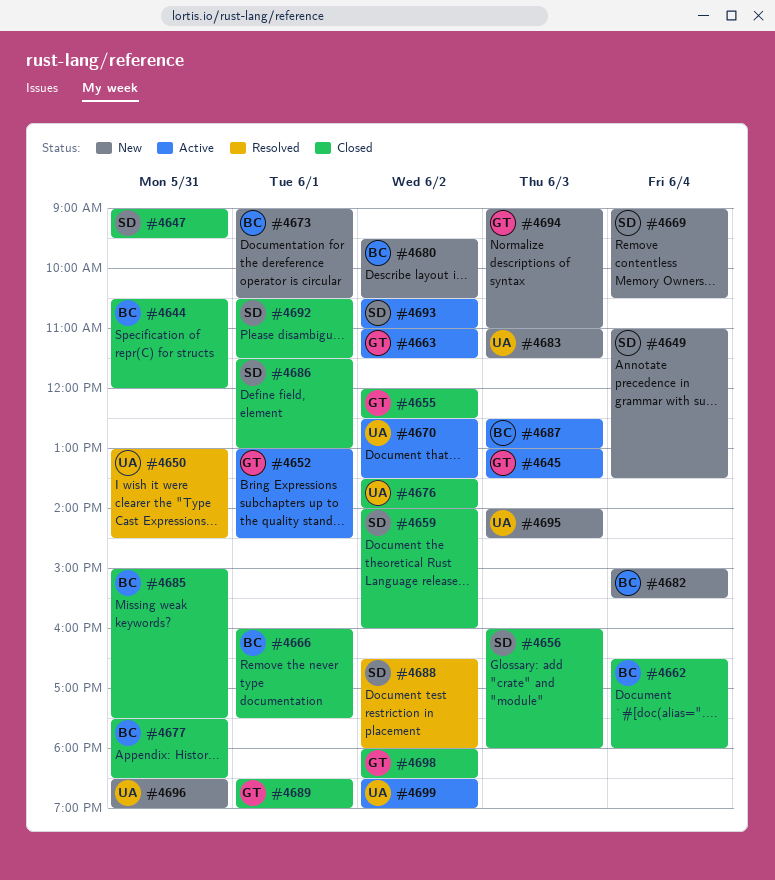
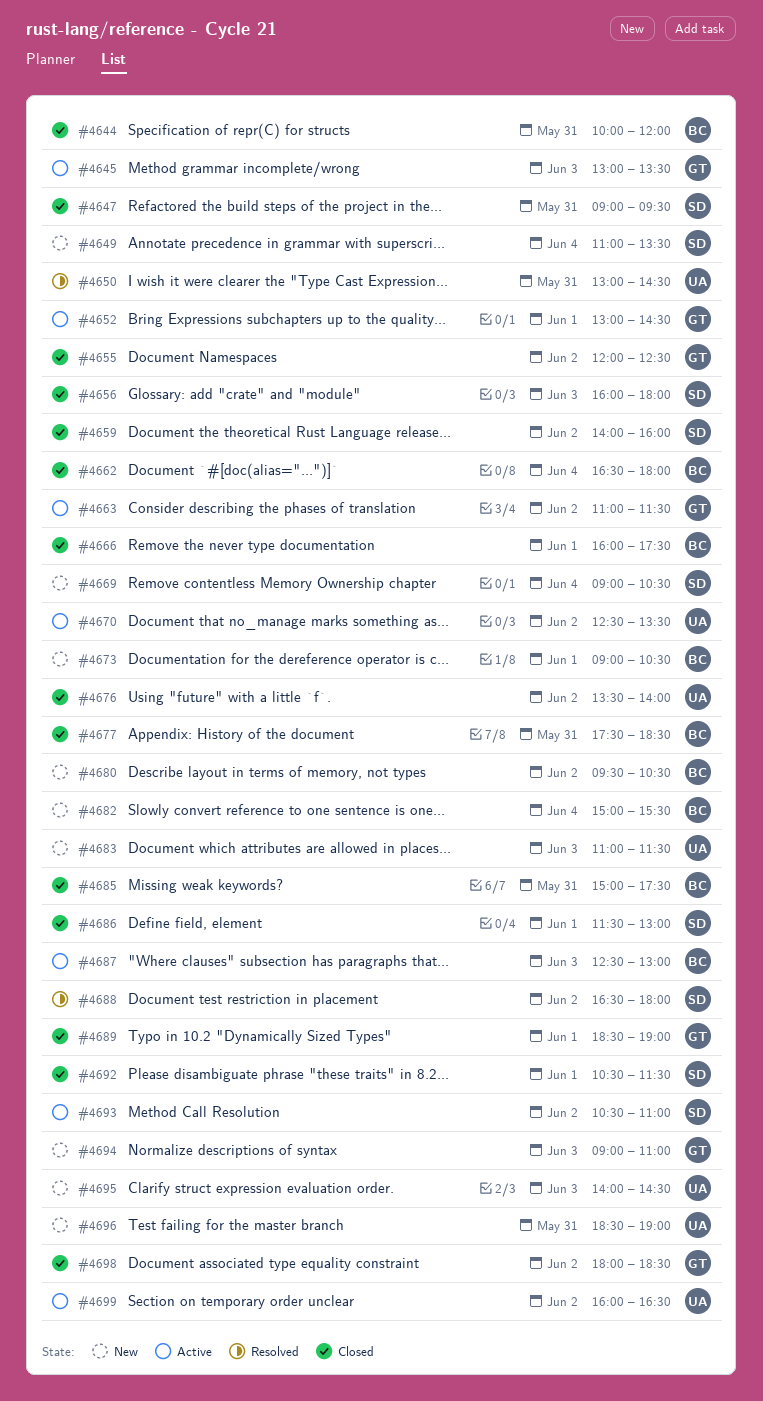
#4644, begins: 10:30 -> 10:00
#4699, begins: 18:30 -> 16:00
#4699, ends: 19:00 -> 16:30

